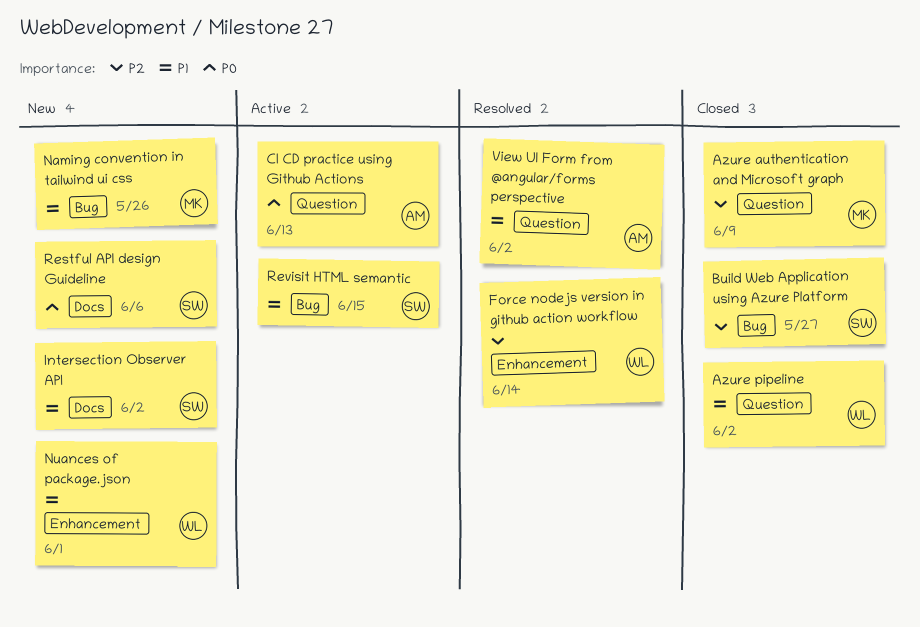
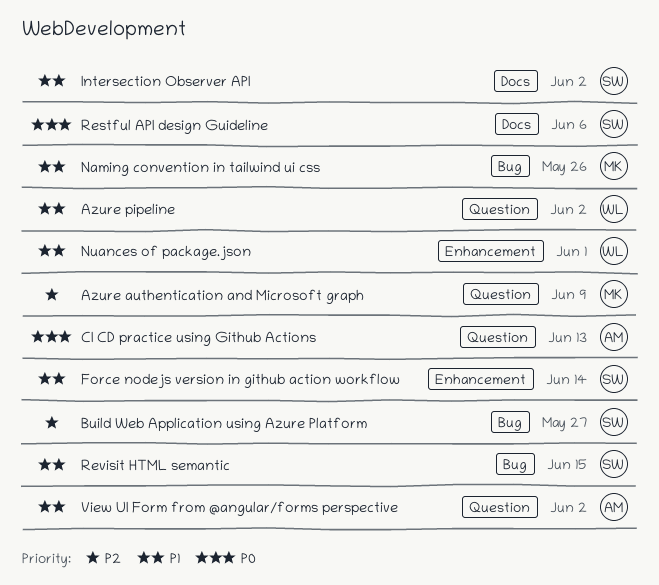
Force nodejs version in github action workflow, owner: WL -> SW
Force nodejs version in github action workflow, priority: P2 -> P1

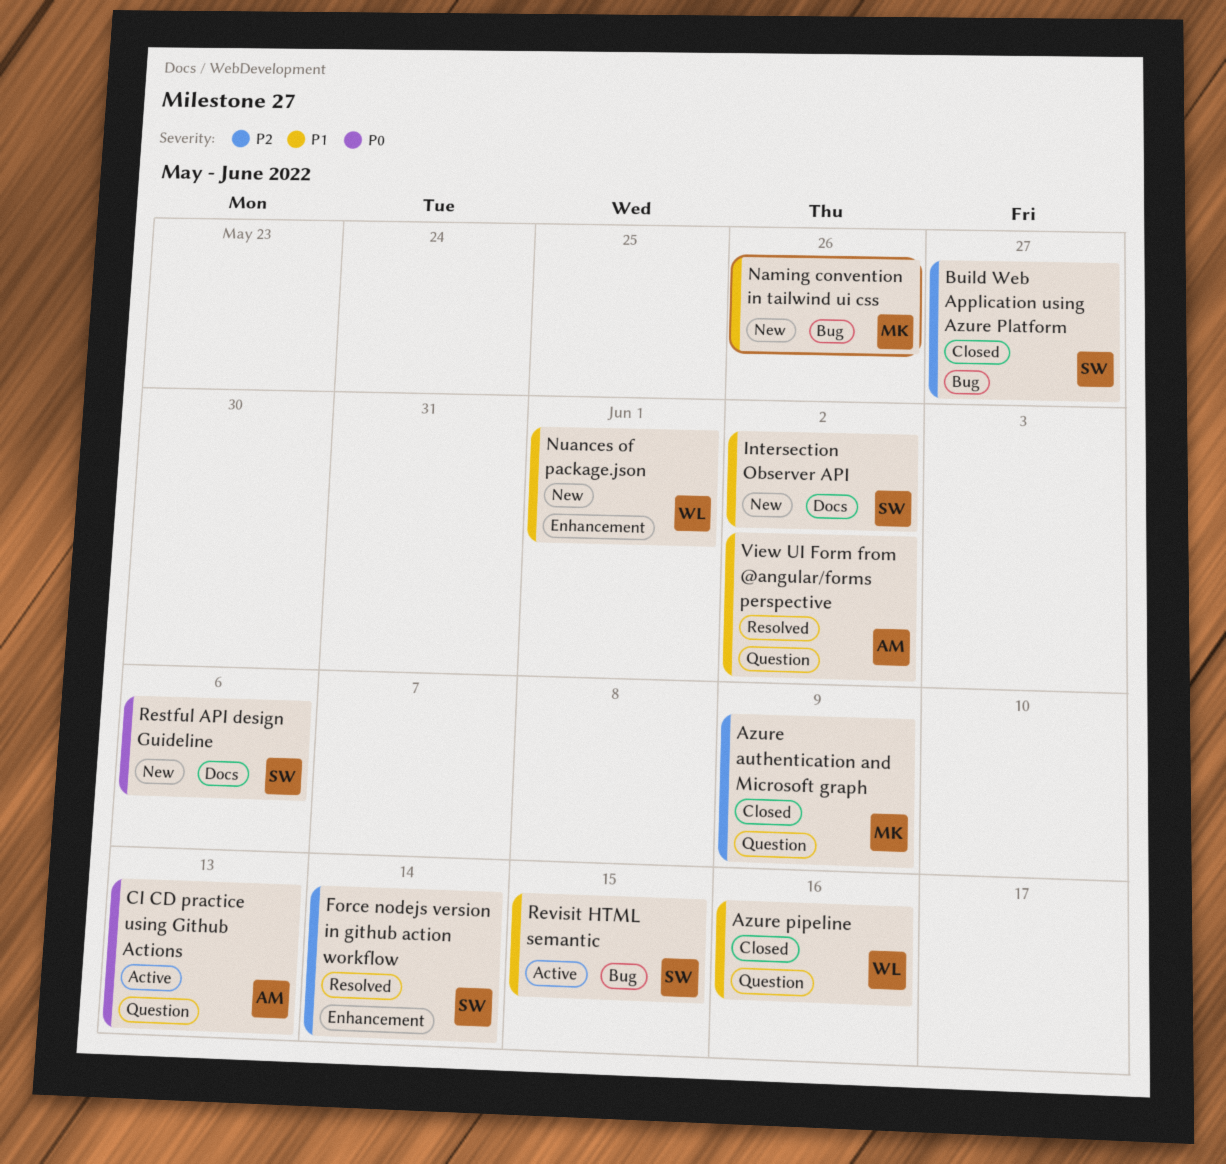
Azure pipeline, due: Jun 2 -> Jun 16
Force nodejs version in github action workflow, priority: P1 -> P2

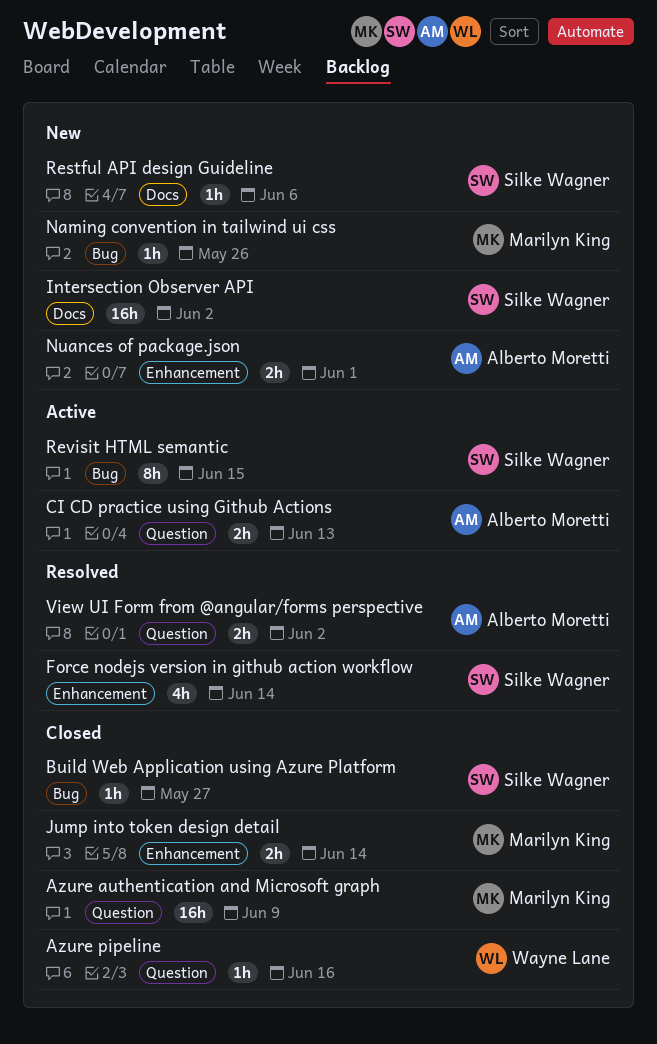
Jump into token design detail: none -> present
Nuances of package.json, owner: Wayne Lane -> Alberto Moretti

